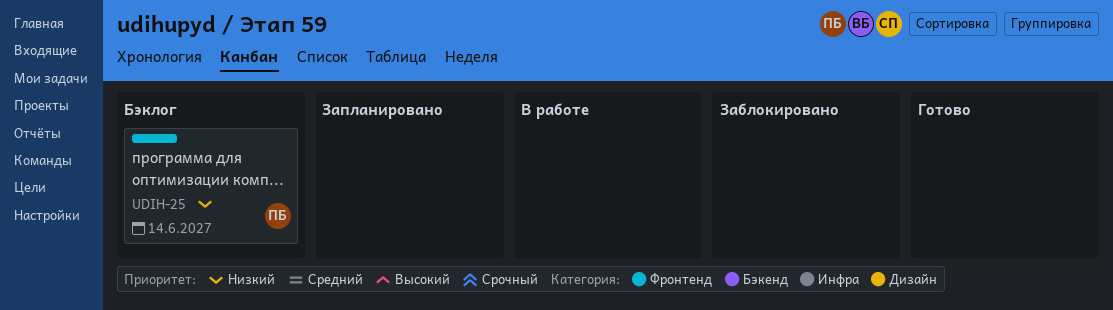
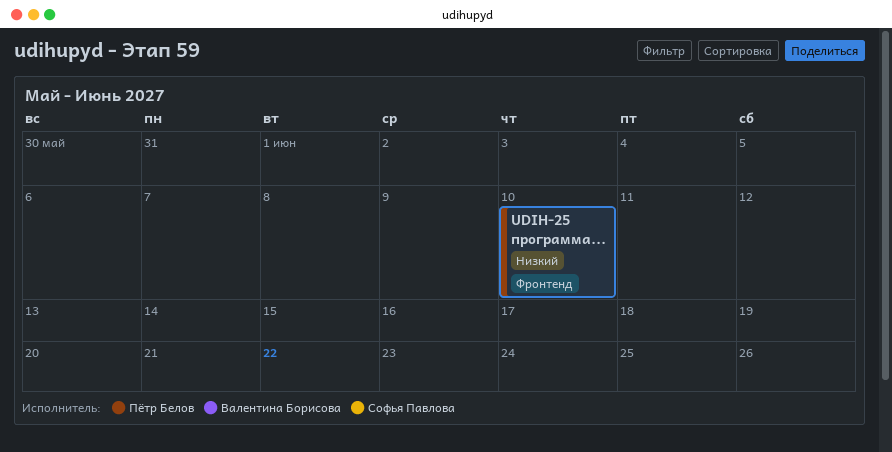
UDIH-25, due: Jun 14 -> Jun 10

